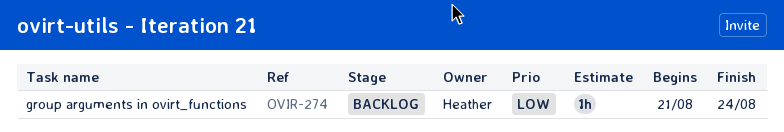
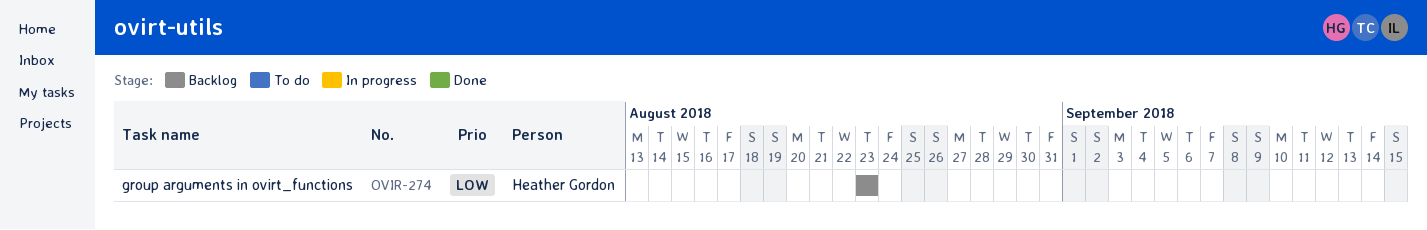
OVIR-274, start: Aug 21 -> Aug 23
OVIR-274, due: Aug 24 -> Aug 23

